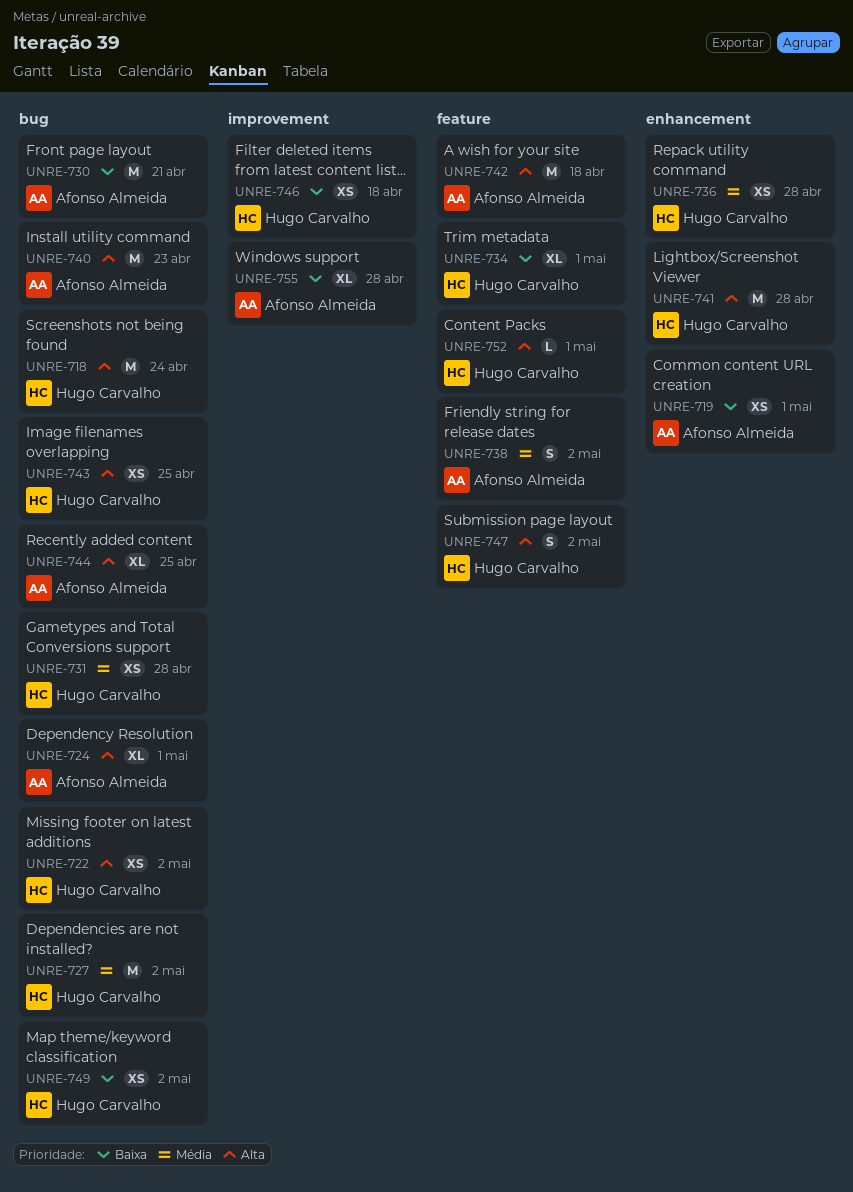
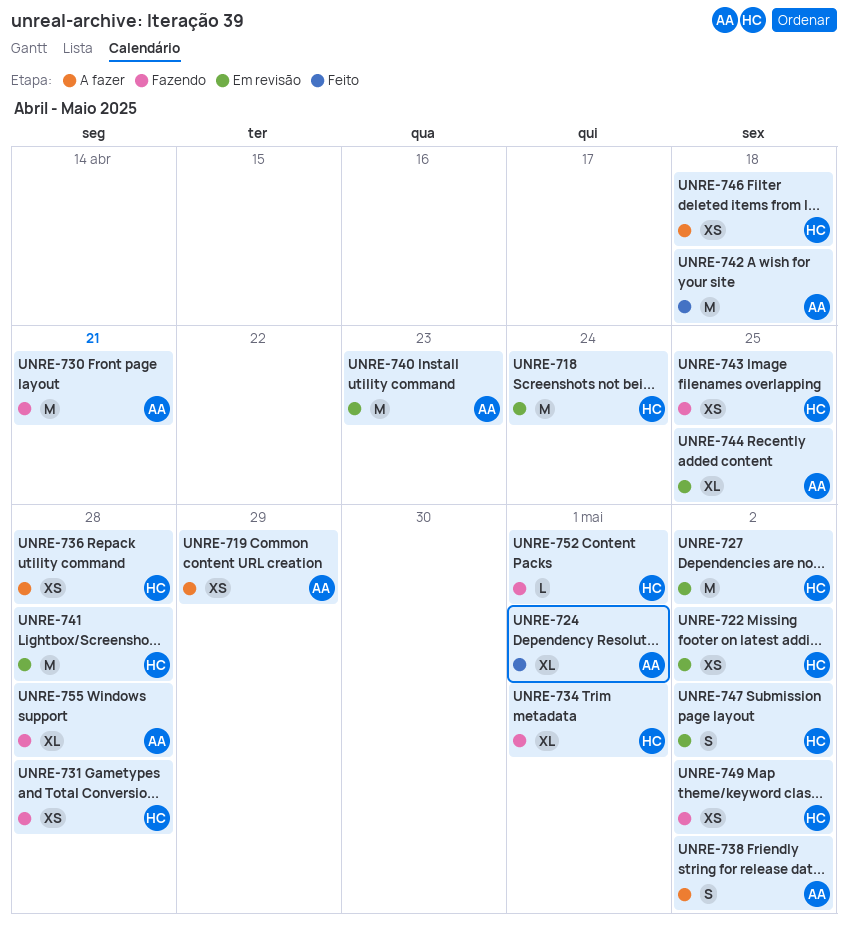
UNRE-719, due: May 1 -> Apr 29

